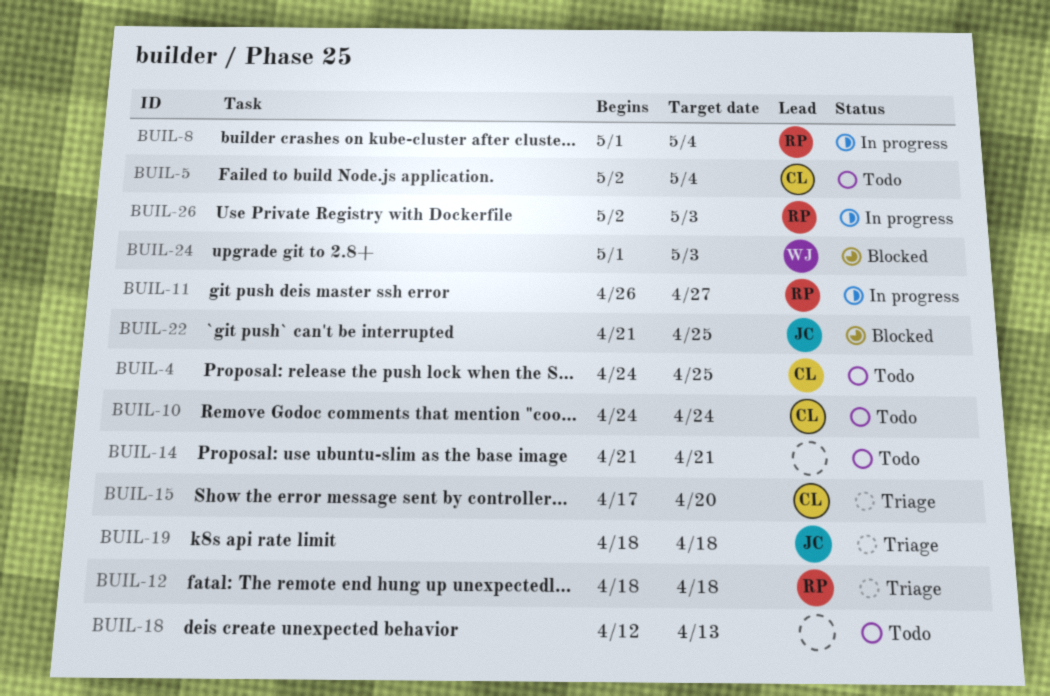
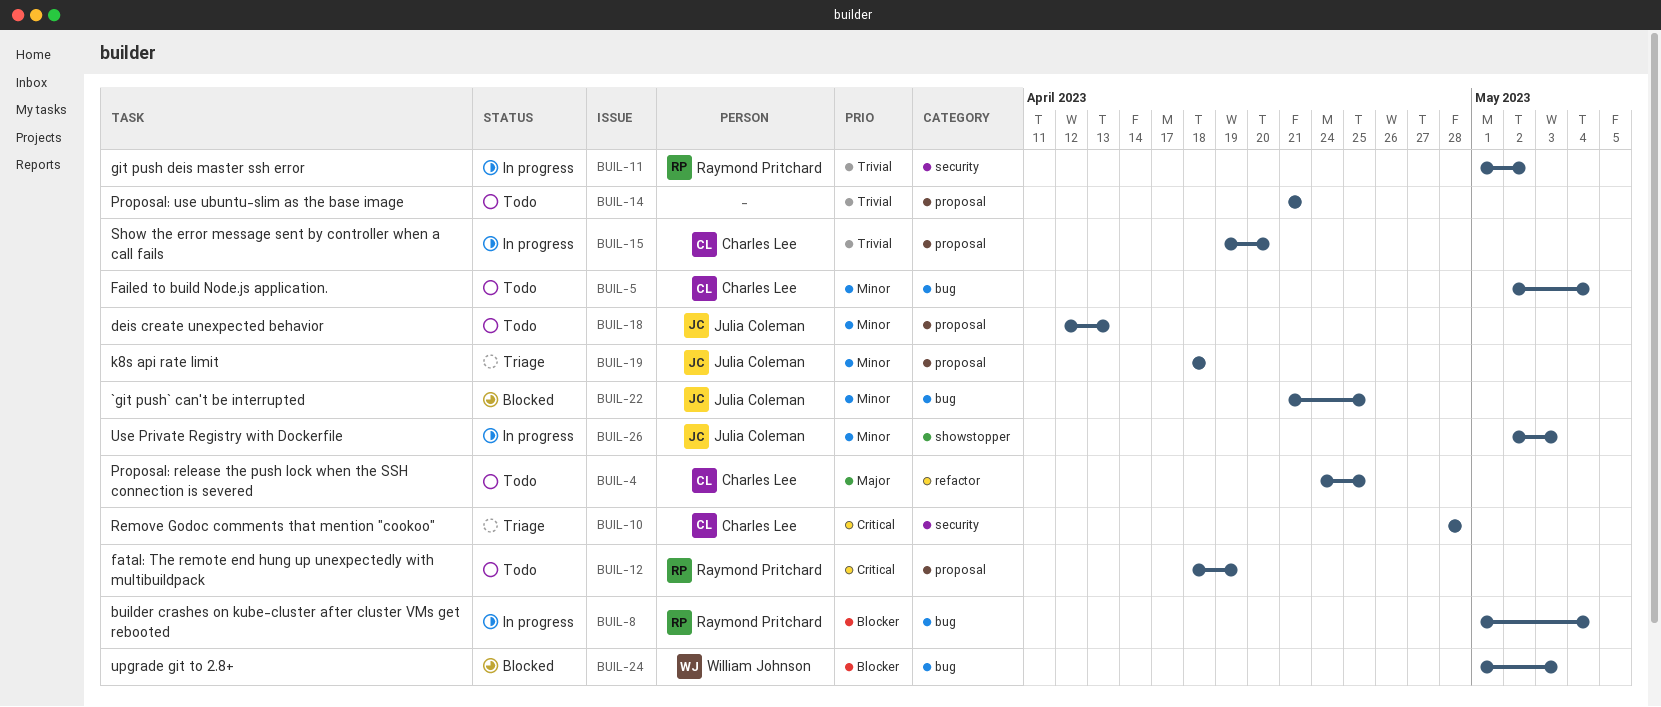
BUIL-10, status: Todo -> Triage
BUIL-10, start: Apr 24 -> Apr 28
BUIL-10, due: Apr 24 -> Apr 28
BUIL-11, start: Apr 26 -> May 1
BUIL-11, due: Apr 27 -> May 2
BUIL-12, status: Triage -> Todo
BUIL-12, due: Apr 18 -> Apr 19
BUIL-15, status: Triage -> In progress
BUIL-15, start: Apr 17 -> Apr 19
BUIL-18, owner: none -> Julia Coleman
BUIL-26, owner: Raymond Pritchard -> Julia Coleman

